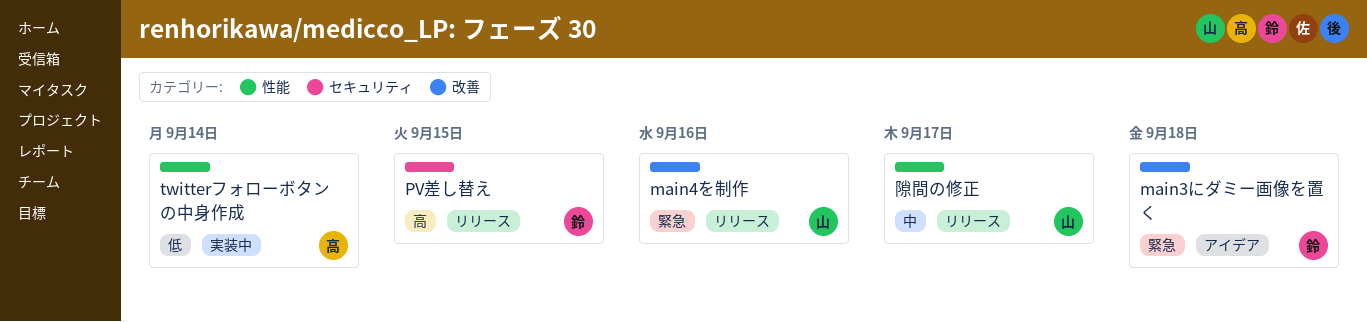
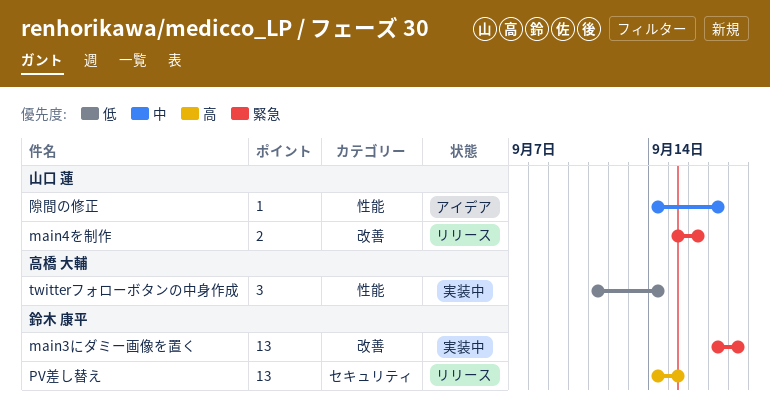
main3にダミー画像を置く, status: アイデア -> 実装中
隙間の修正, status: リリース -> アイデア

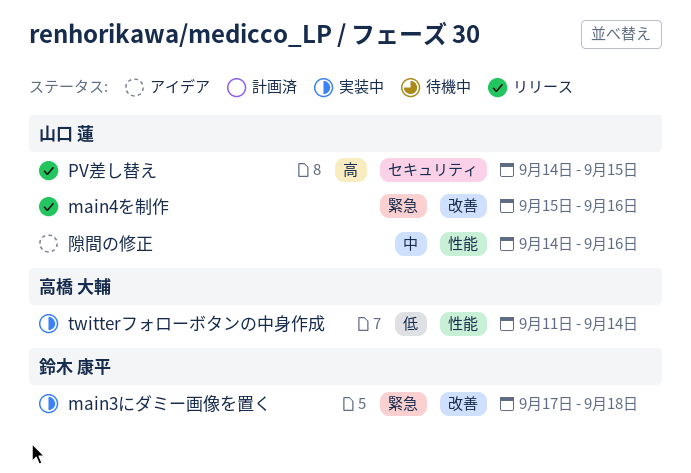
PV差し替え, owner: 鈴木 康平 -> 山口 蓮
隙間の修正, due: Sep 17 -> Sep 16

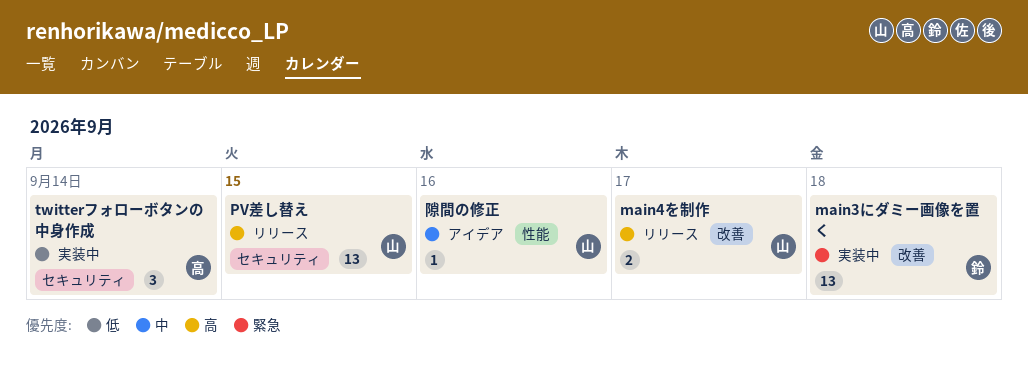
main4を制作, priority: 緊急 -> 高
main4を制作, due: Sep 16 -> Sep 17
twitterフォローボタンの中身作成, label: 性能 -> セキュリティ

